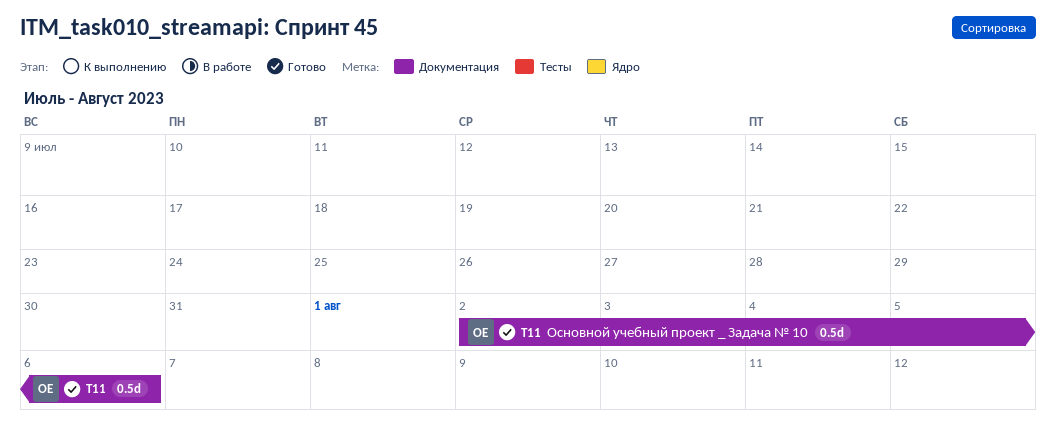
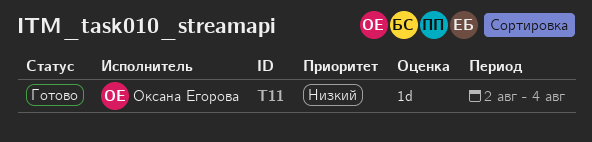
T11, estimate: 0.5d -> 1d
T11, due: Aug 6 -> Aug 4

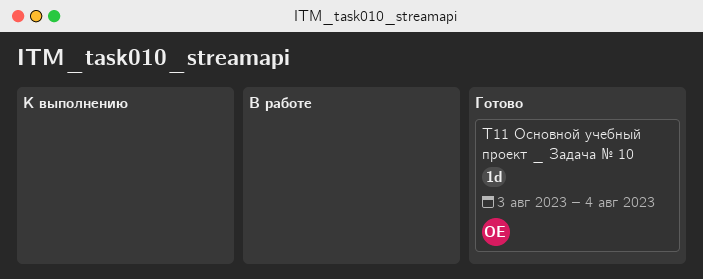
T11, start: Aug 2 -> Aug 3

